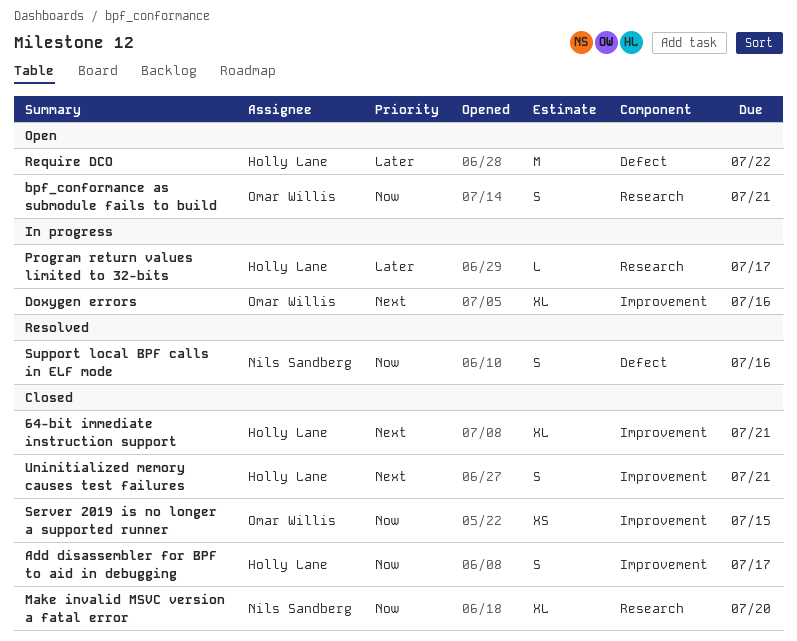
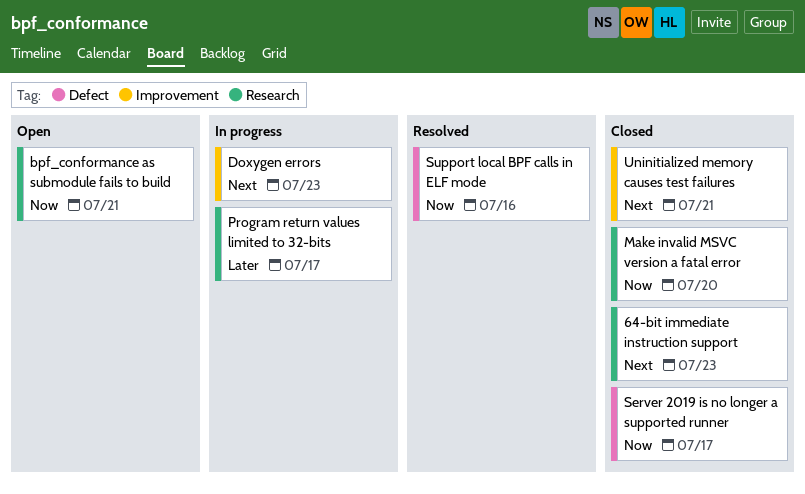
64-bit immediate instruction support, label: Improvement -> Research
64-bit immediate instruction support, due: Jul 21 -> Jul 23
Add disassembler for BPF to aid in debugging: present -> none
Doxygen errors, due: Jul 16 -> Jul 23
Require DCO: present -> none
Server 2019 is no longer a supported runner, label: Improvement -> Defect
Server 2019 is no longer a supported runner, due: Jul 15 -> Jul 17

